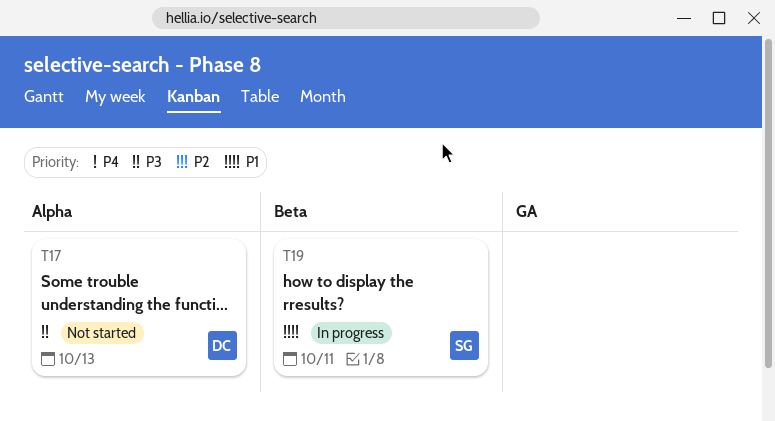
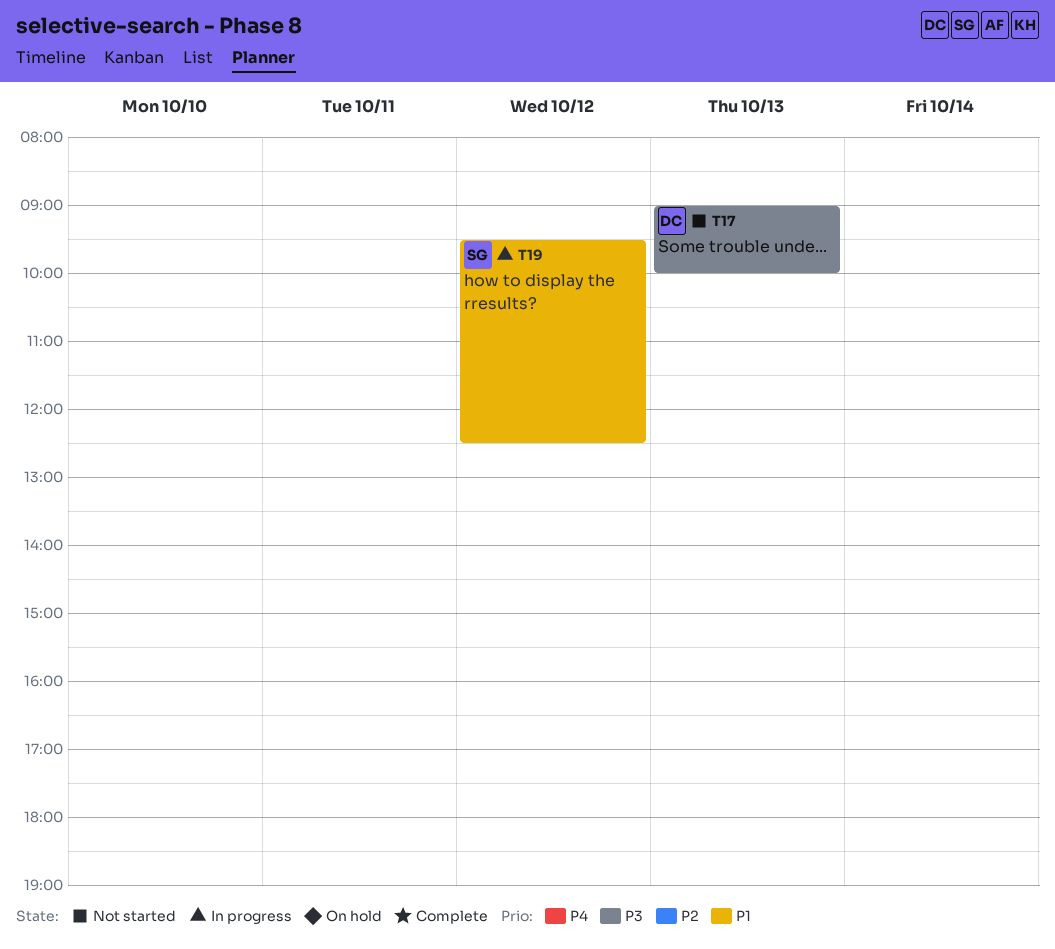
T19, day: Oct 11 -> Oct 12

